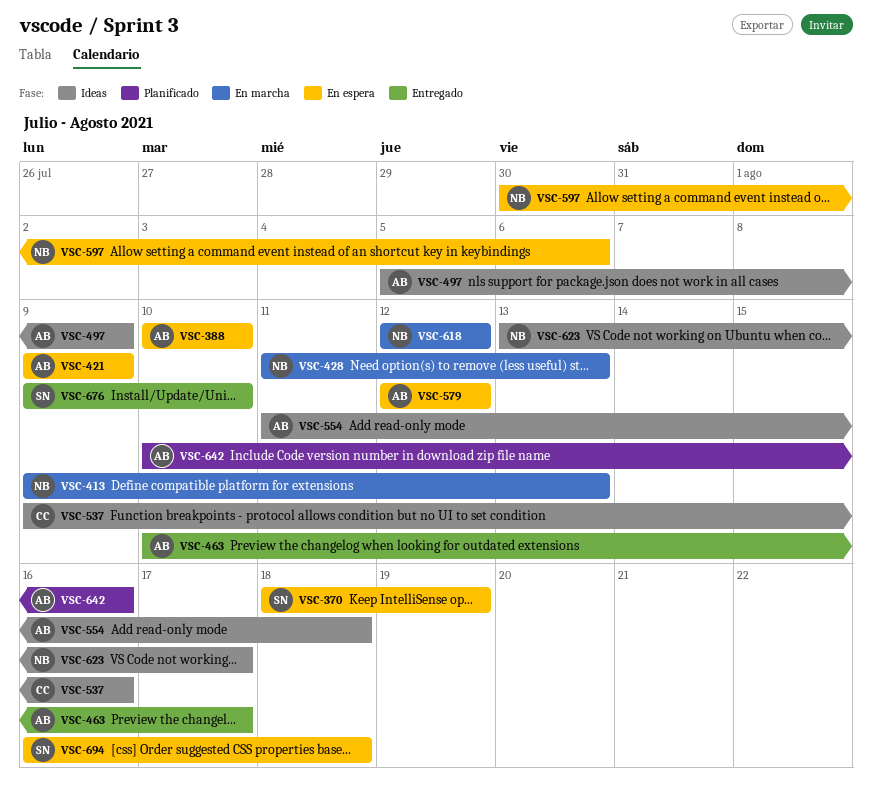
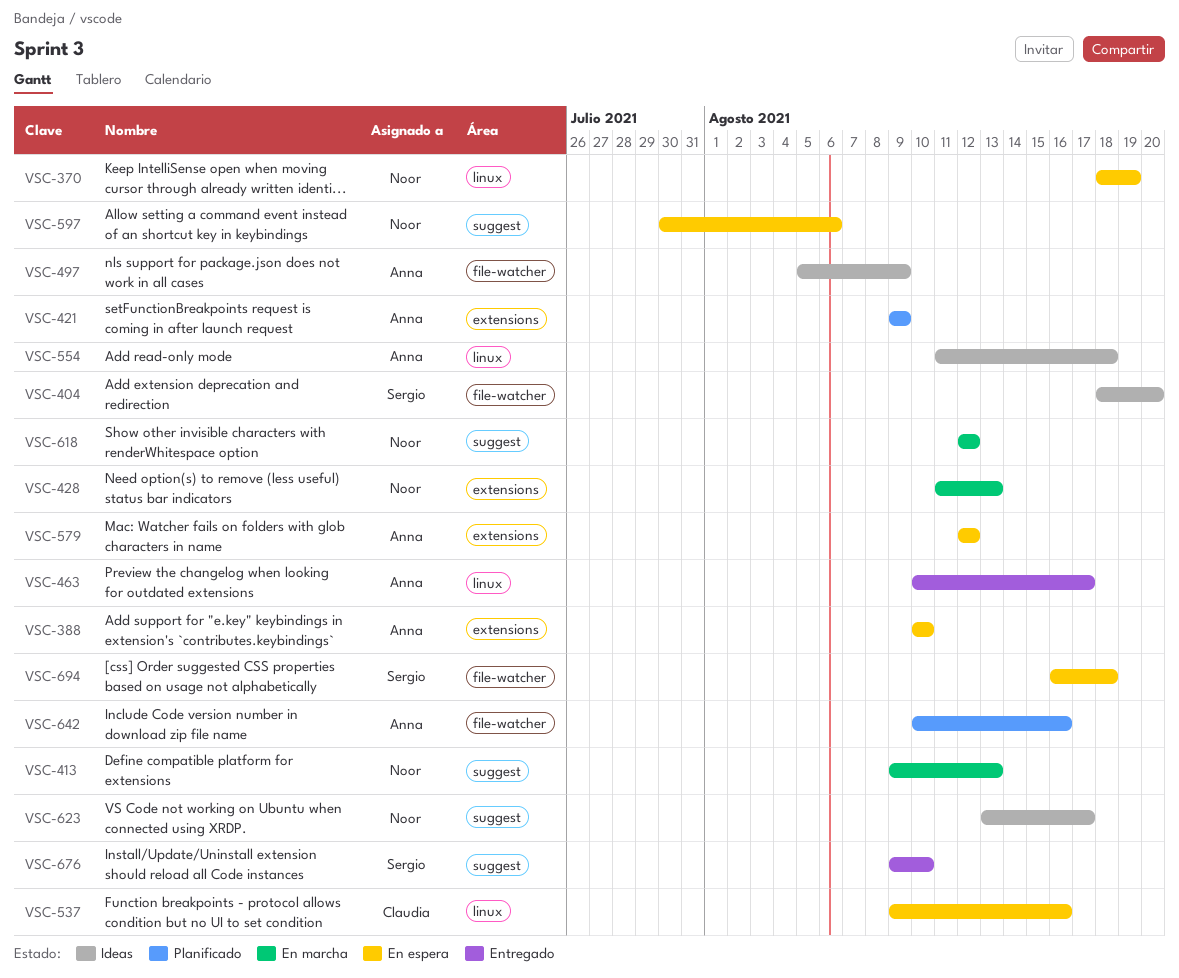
VSC-370, owner: Sergio -> Noor
VSC-404: none -> present
VSC-421, status: En espera -> Planificado
VSC-537, status: Ideas -> En espera

